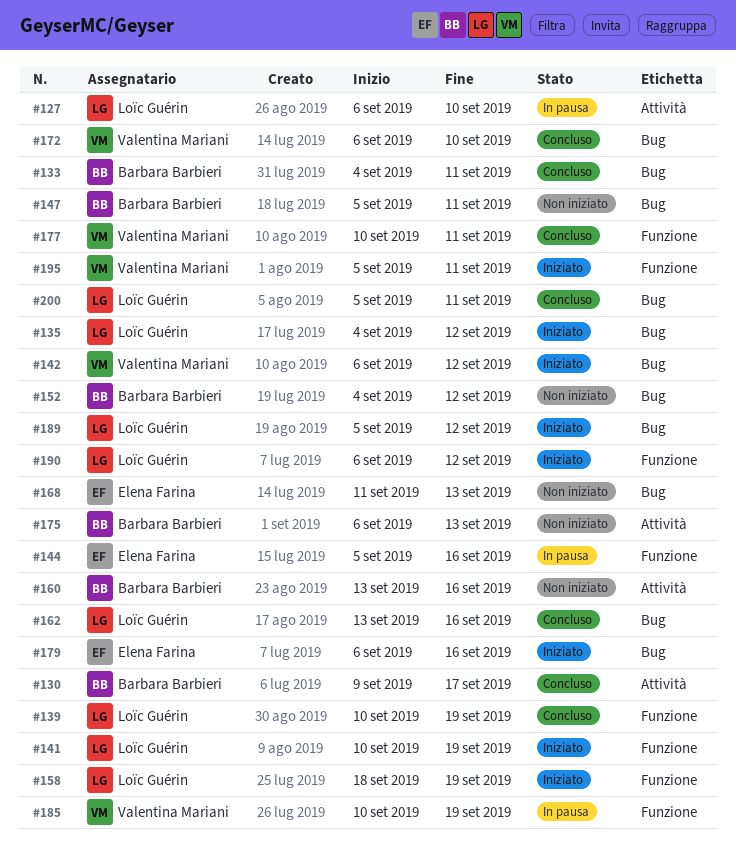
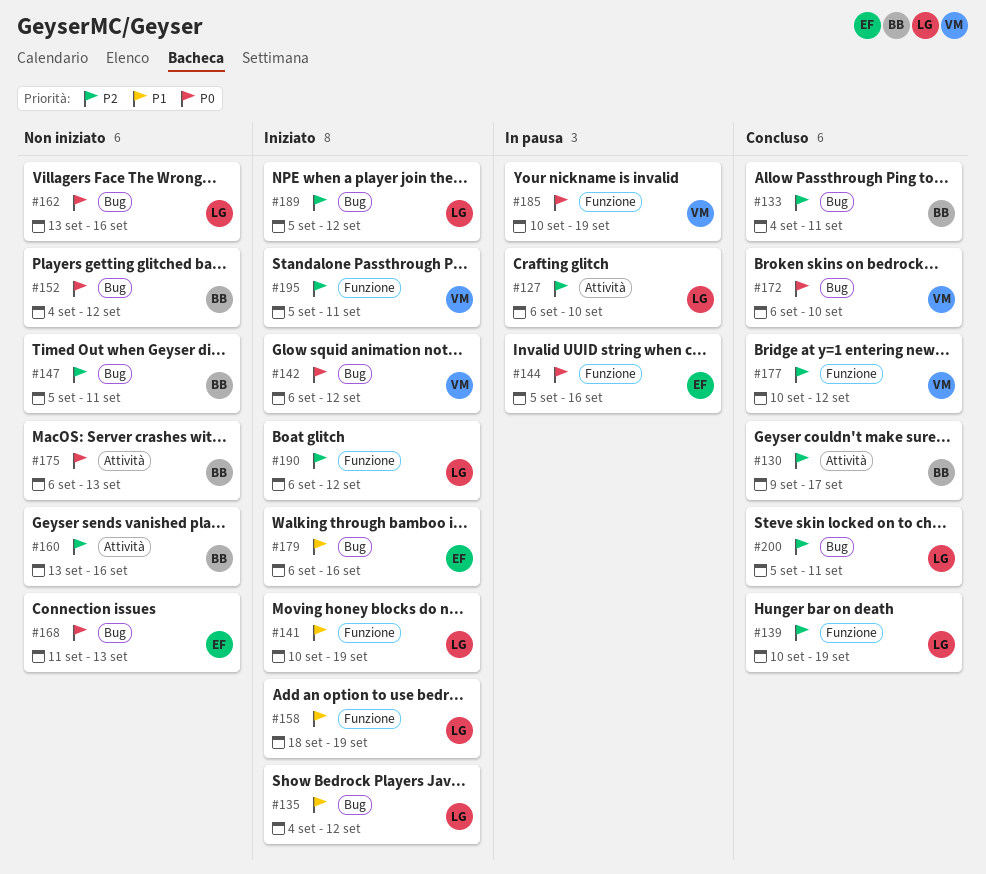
#162, status: Concluso -> Non iniziato
#177, due: Sep 11 -> Sep 12

